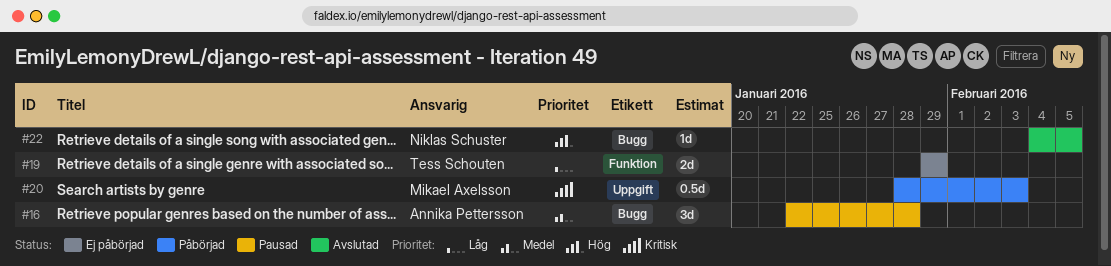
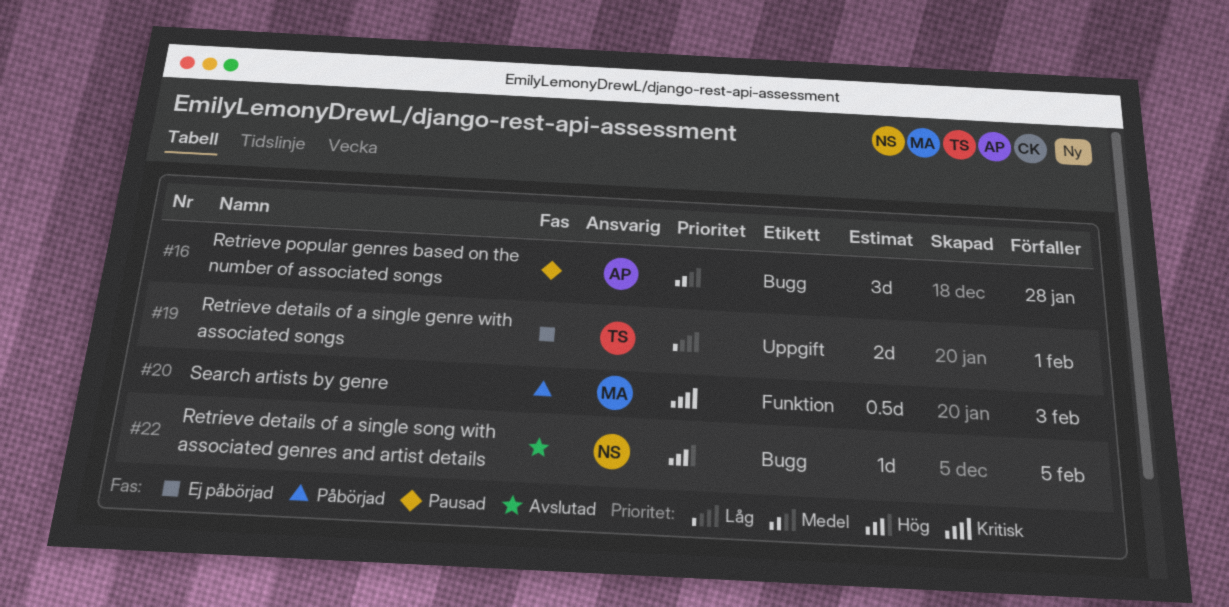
#19, label: Funktion -> Uppgift
#19, due: Jan 29 -> Feb 1
#20, label: Uppgift -> Funktion

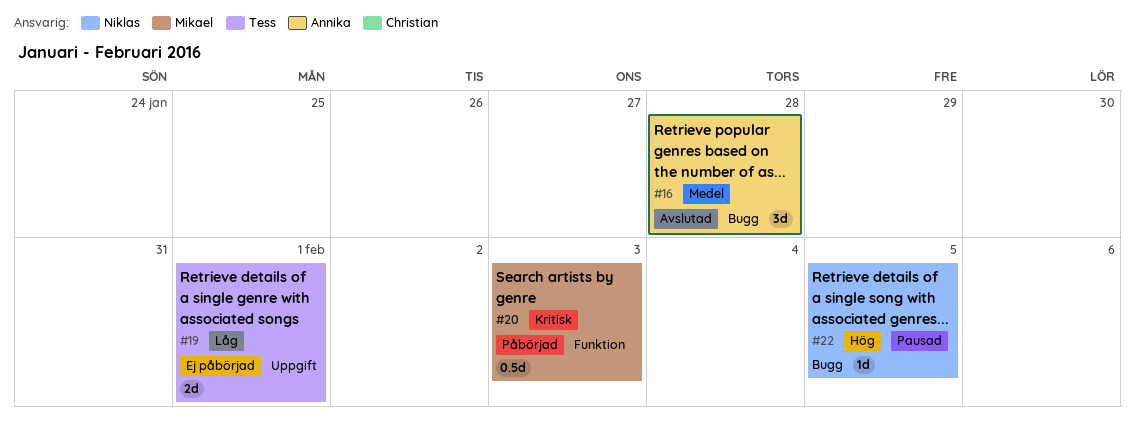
#16, status: Pausad -> Avslutad
#22, status: Avslutad -> Pausad

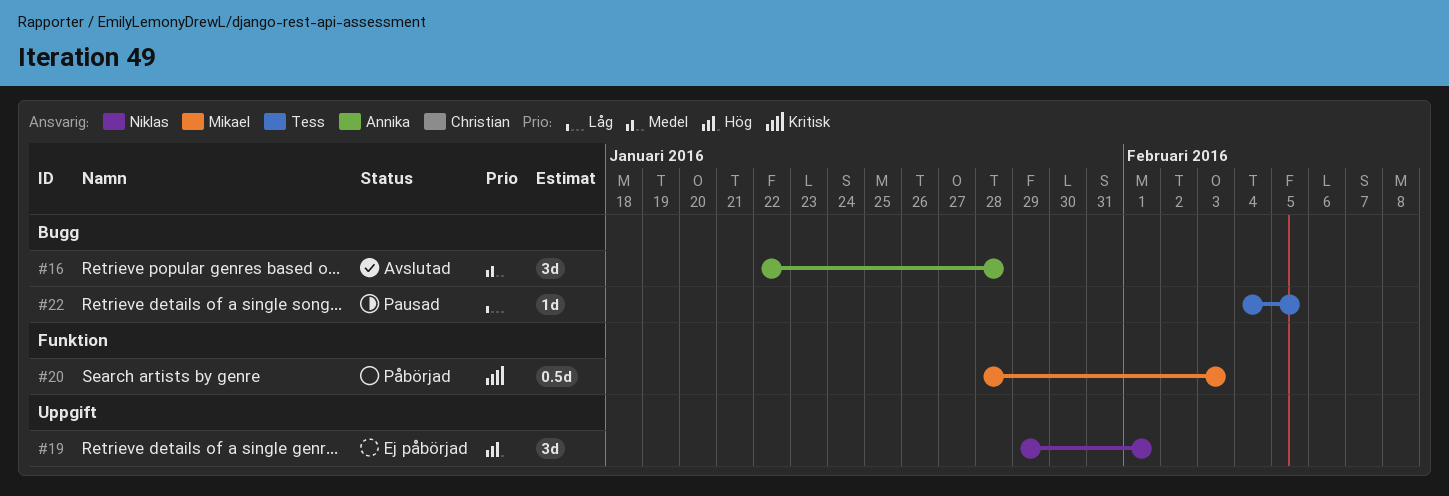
#19, owner: Tess -> Niklas
#19, priority: Låg -> Hög
#19, estimate: 2d -> 3d
#22, owner: Niklas -> Tess
#22, priority: Hög -> Låg

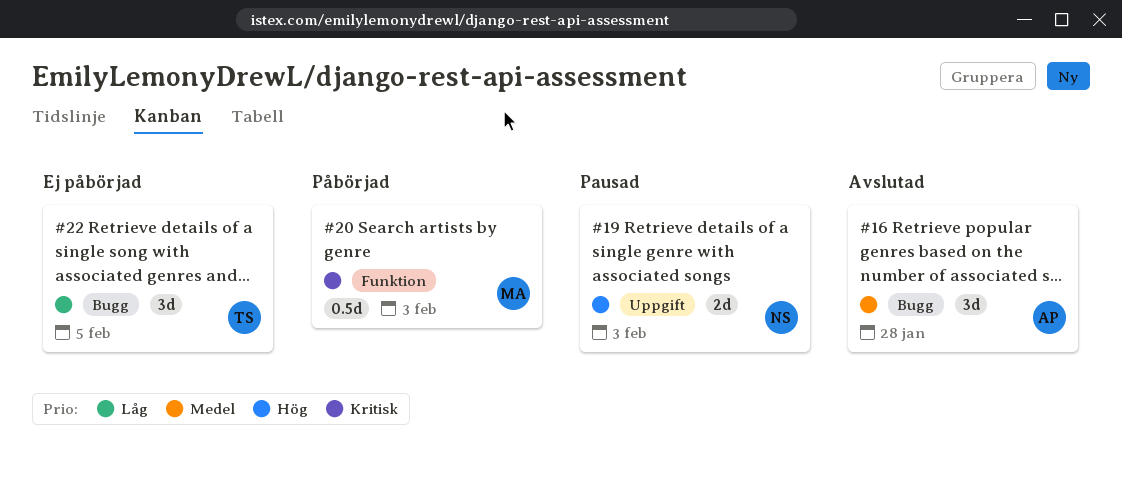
#19, status: Ej påbörjad -> Pausad
#19, estimate: 3d -> 2d
#19, due: Feb 1 -> Feb 3
#22, status: Pausad -> Ej påbörjad
#22, estimate: 1d -> 3d

